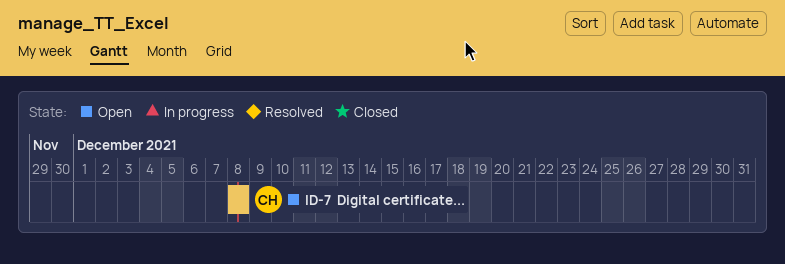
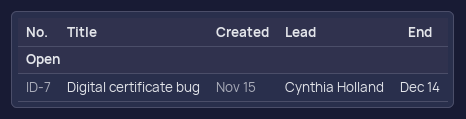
ID-7, due: Dec 8 -> Dec 14

